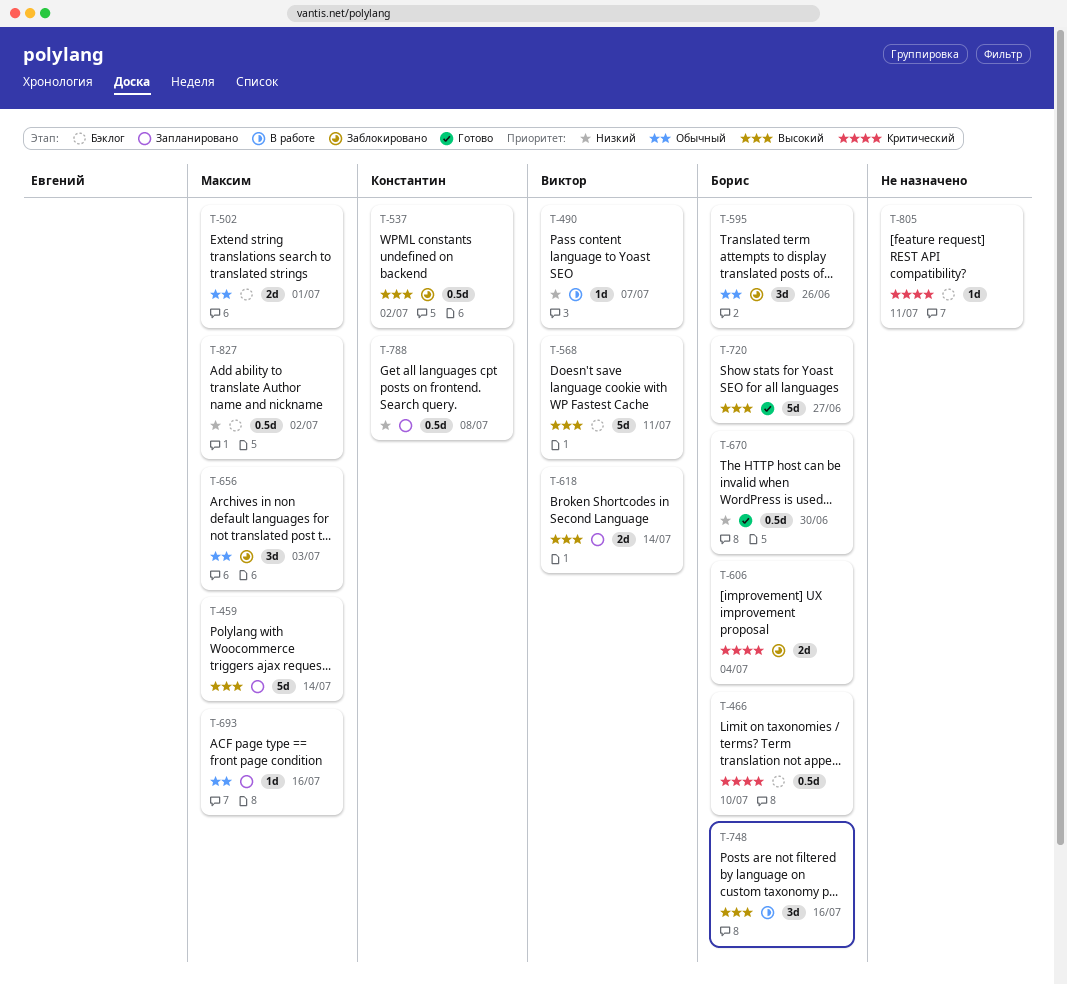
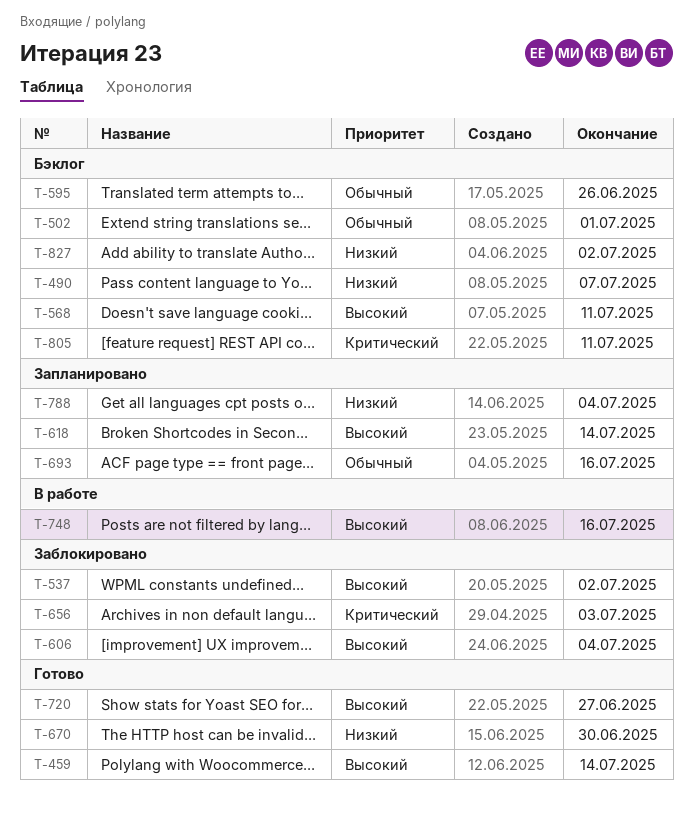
T-459, status: Запланировано -> Готово
T-466: present -> none
T-490, status: В работе -> Бэклог
T-595, status: Заблокировано -> Бэклог
T-606, priority: Критический -> Высокий
T-656, priority: Обычный -> Критический
T-788, due: Jul 8 -> Jul 4

